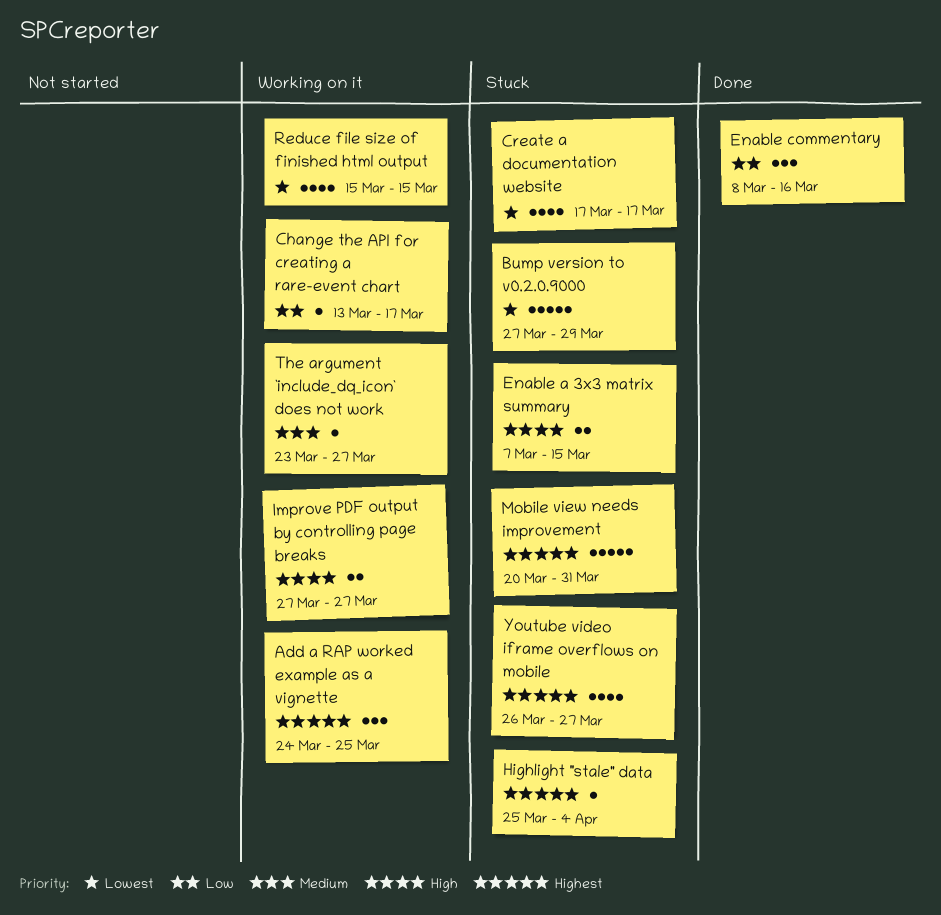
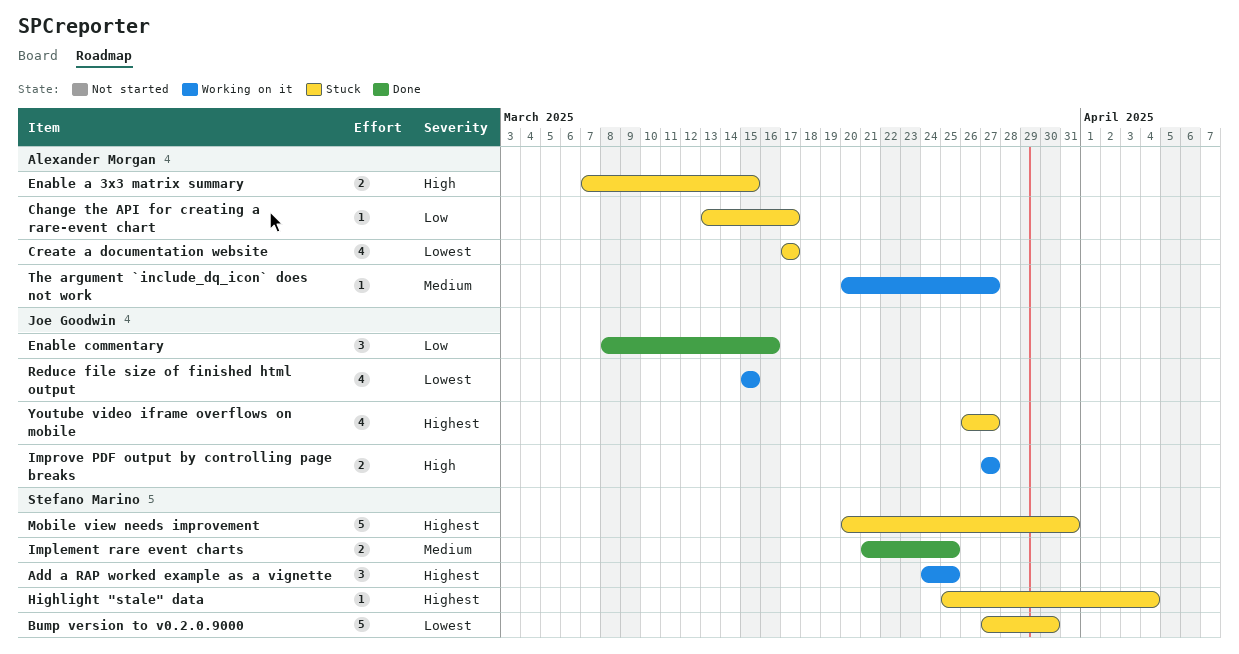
Bump version to v0.2.0.9000, due: Mar 29 -> Mar 30
Change the API for creating a rare-event chart, status: Working on it -> Stuck
Implement rare event charts: none -> present
The argument `include_dq_icon` does not work, start: Mar 23 -> Mar 20

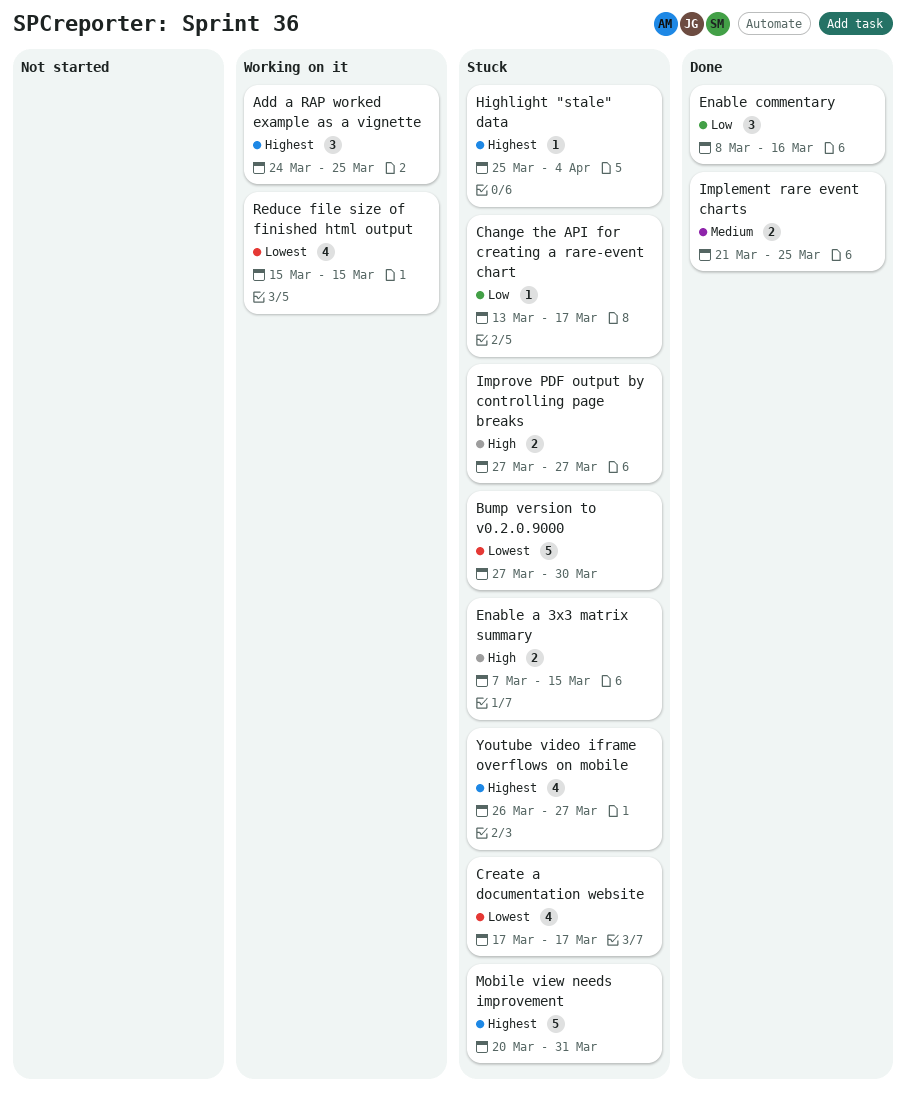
Improve PDF output by controlling page breaks, status: Working on it -> Stuck
The argument `include_dq_icon` does not work: present -> none

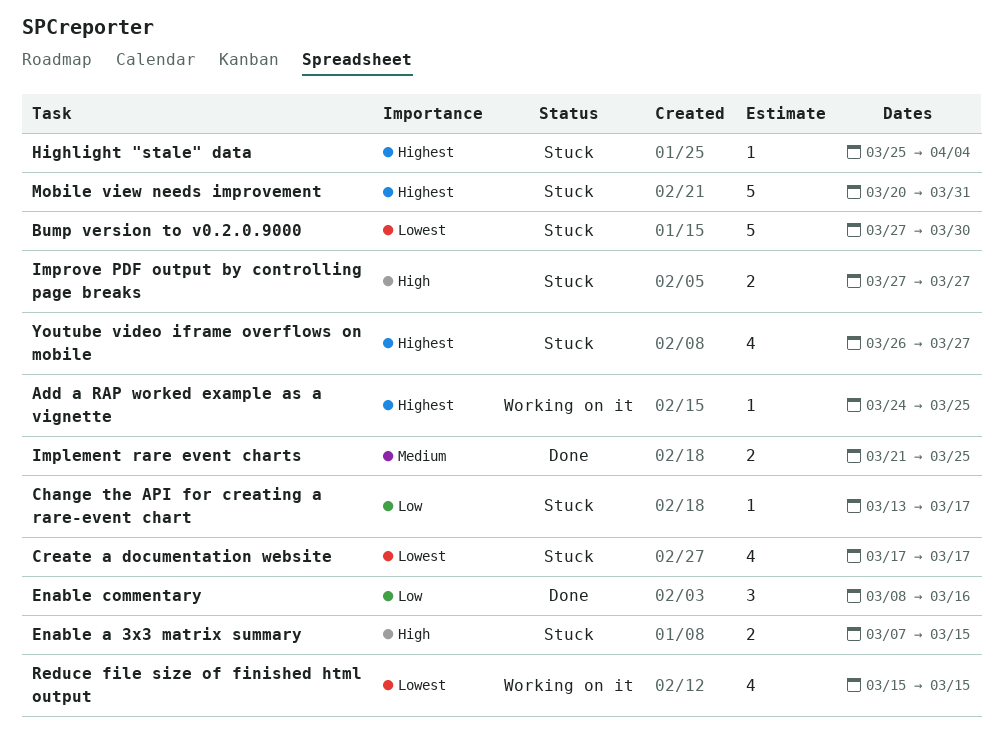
Add a RAP worked example as a vignette, estimate: 3 -> 1

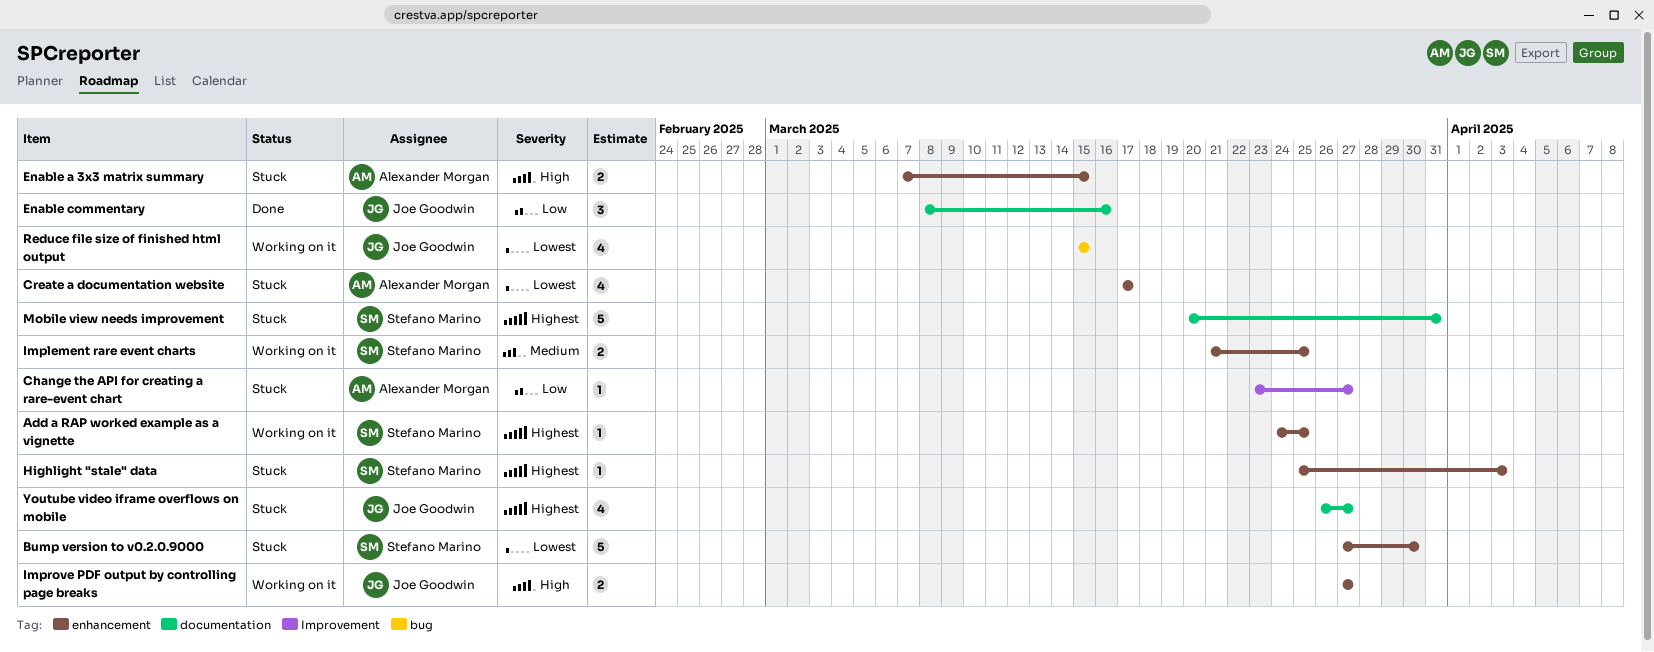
Change the API for creating a rare-event chart, start: Mar 13 -> Mar 23
Change the API for creating a rare-event chart, due: Mar 17 -> Mar 27
Highlight "stale" data, due: Apr 4 -> Apr 3
Implement rare event charts, status: Done -> Working on it
Improve PDF output by controlling page breaks, status: Stuck -> Working on it

